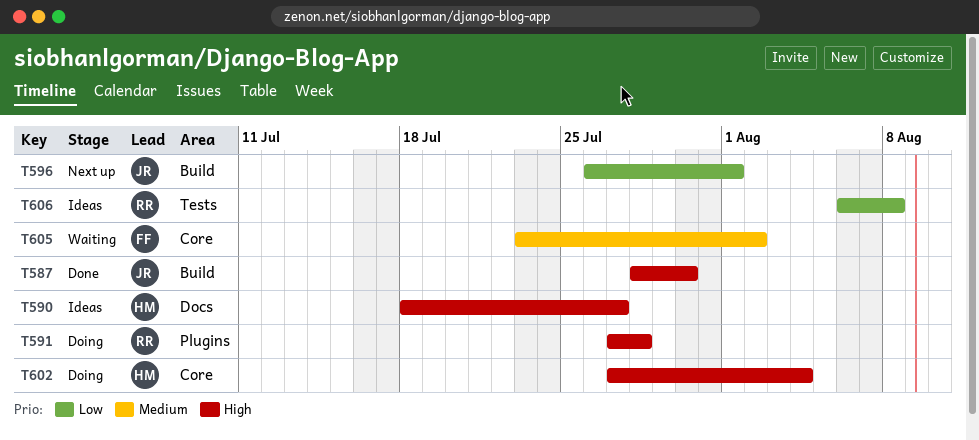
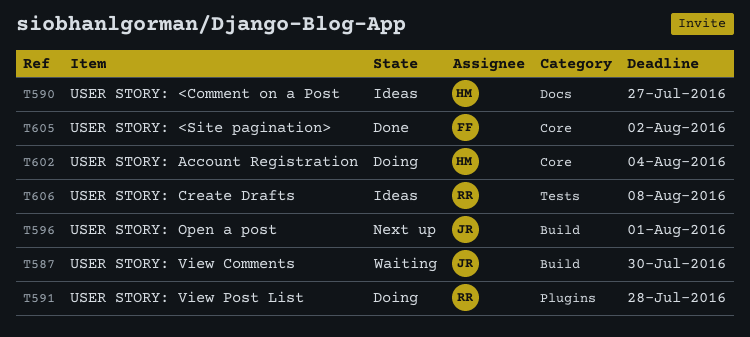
T587, status: Done -> Waiting
T605, status: Waiting -> Done

